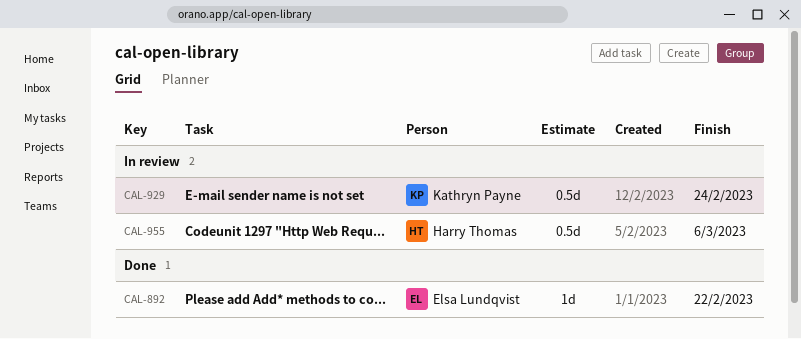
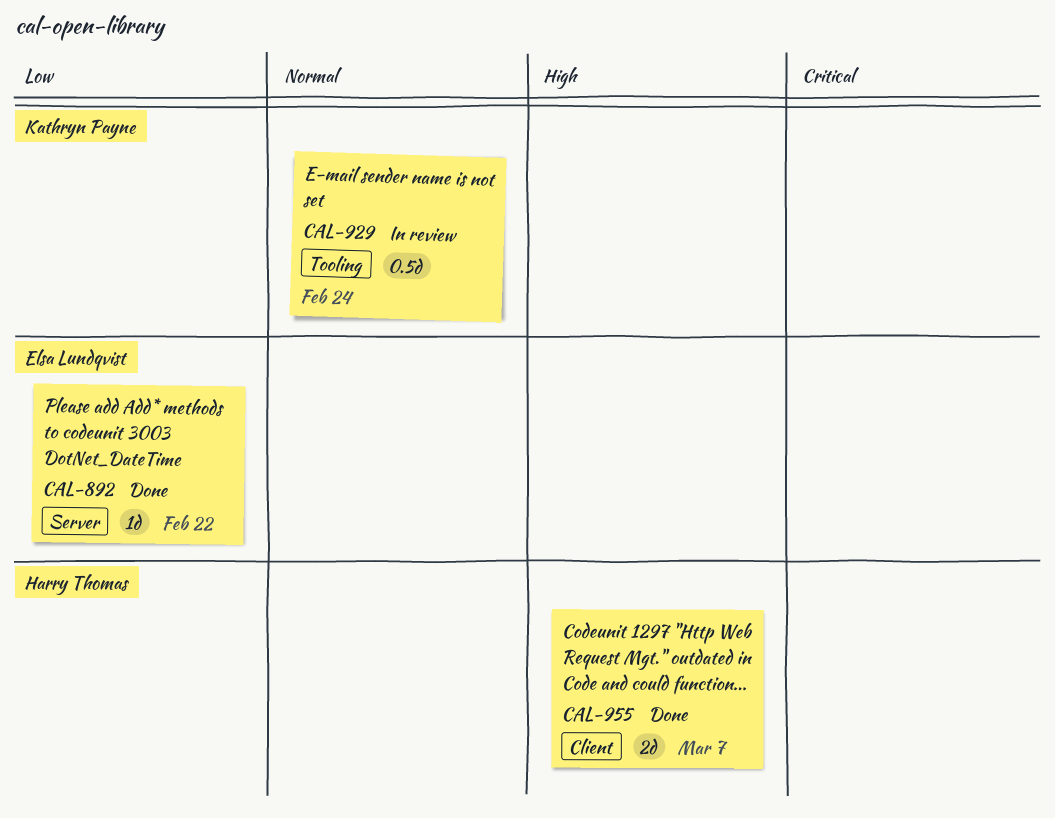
CAL-955, status: In review -> Done
CAL-955, estimate: 0.5d -> 2d
CAL-955, due: Mar 6 -> Mar 7

